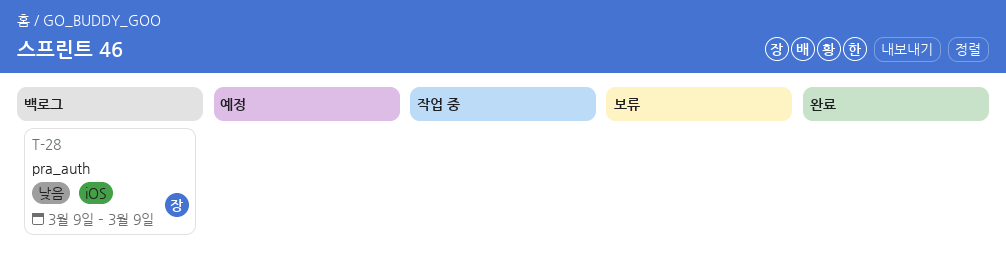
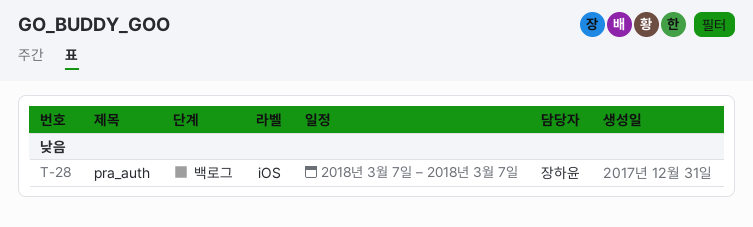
T-28, start: Mar 9 -> Mar 7
T-28, due: Mar 9 -> Mar 7

